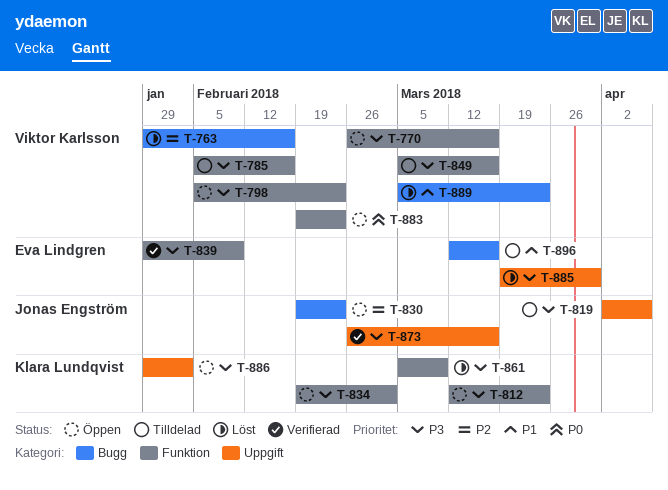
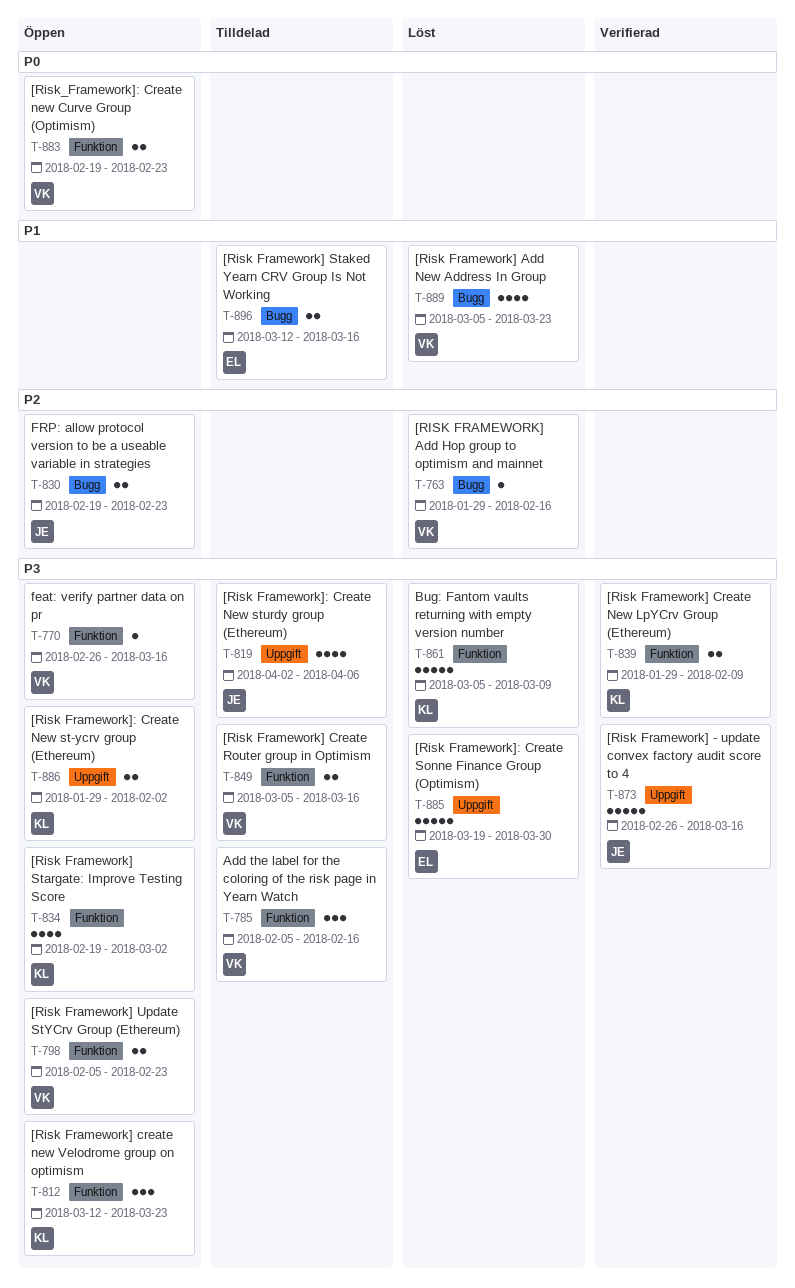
T-839, owner: Eva Lindgren -> Klara Lundqvist

